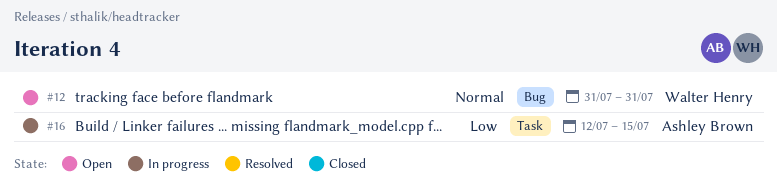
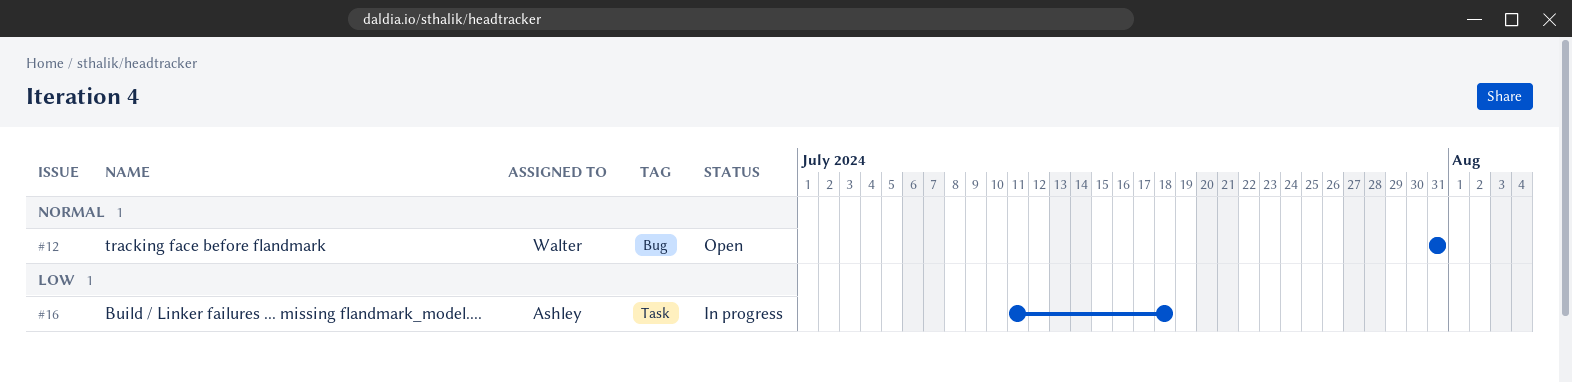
#16, start: Jul 12 -> Jul 11
#16, due: Jul 15 -> Jul 18

